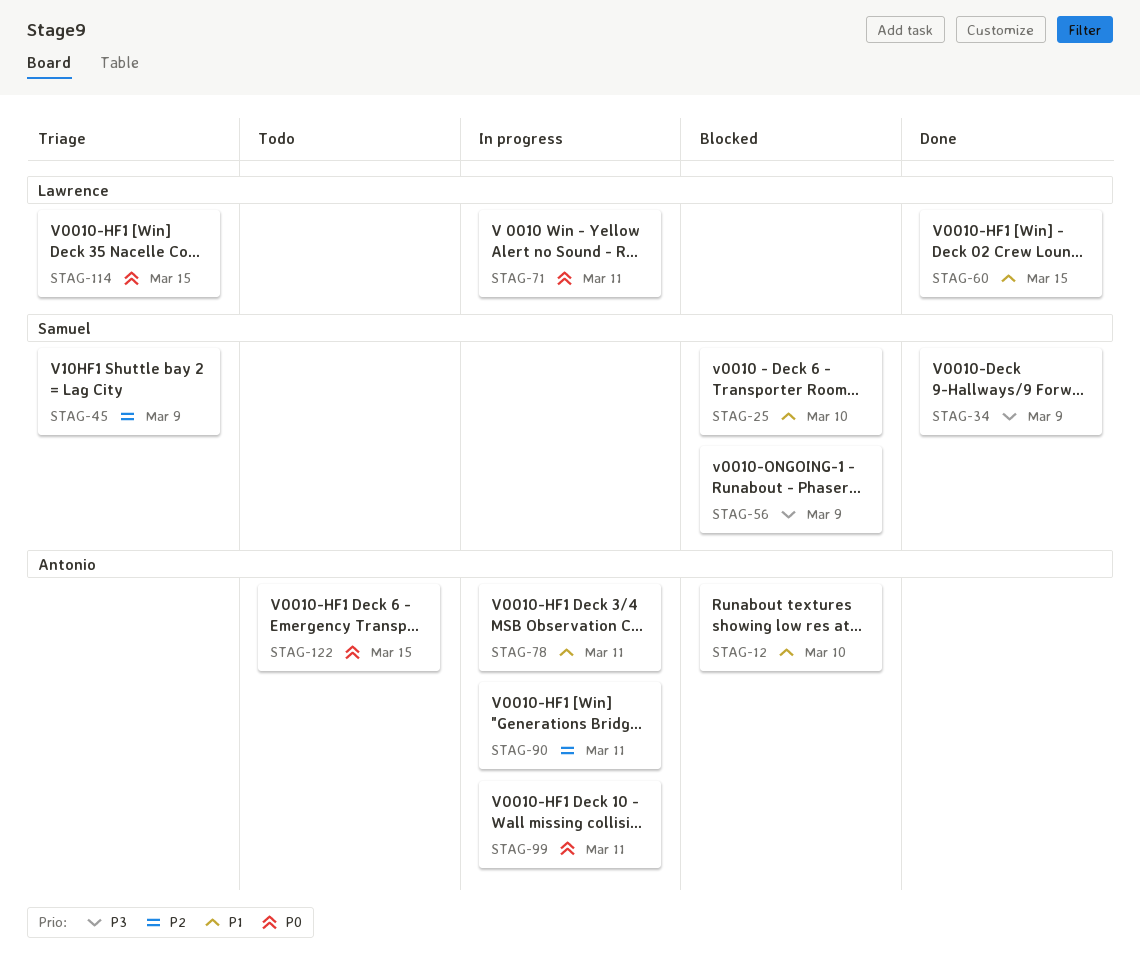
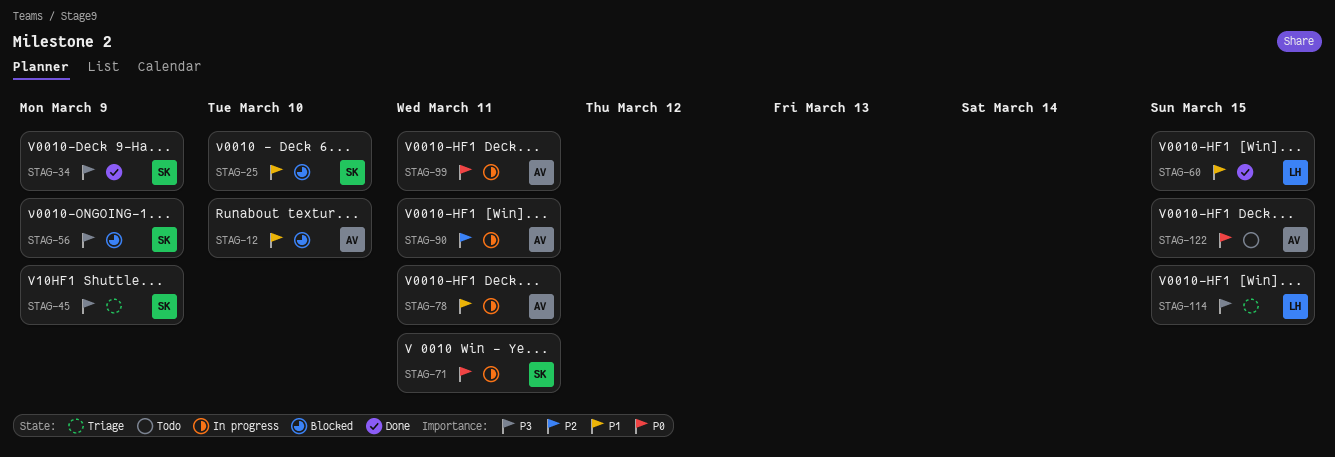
STAG-45, priority: P2 -> P3
STAG-71, owner: Lawrence -> Samuel
STAG-114, priority: P0 -> P3

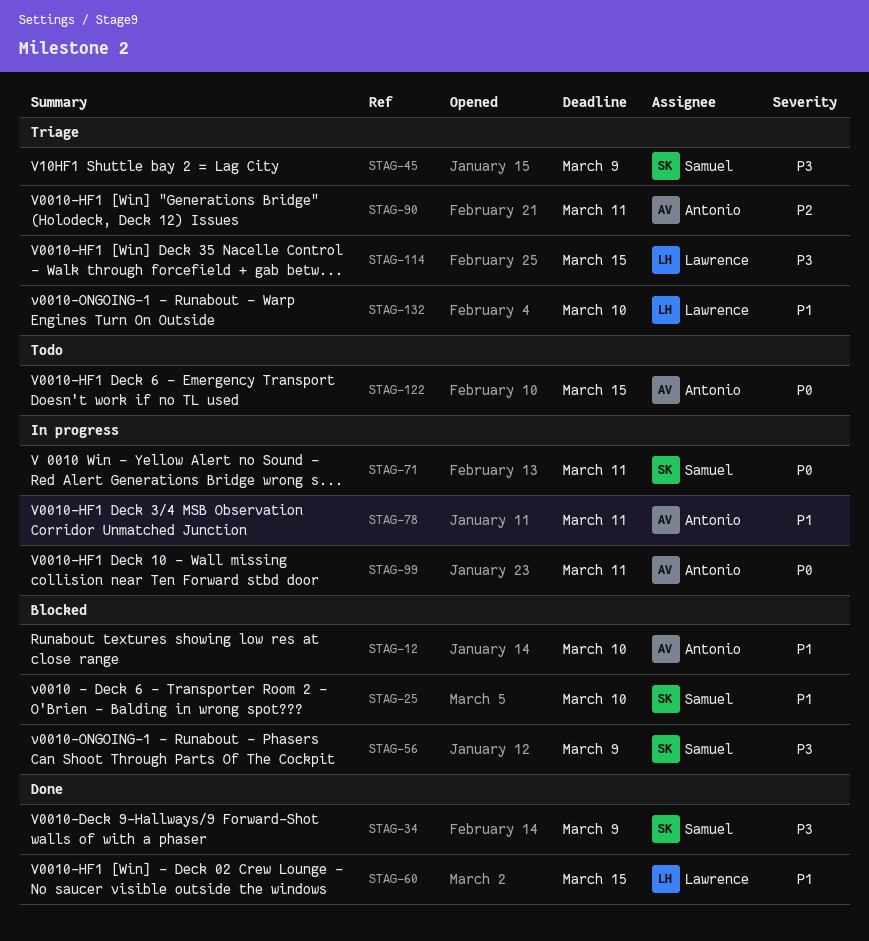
STAG-90, status: In progress -> Triage
STAG-132: none -> present

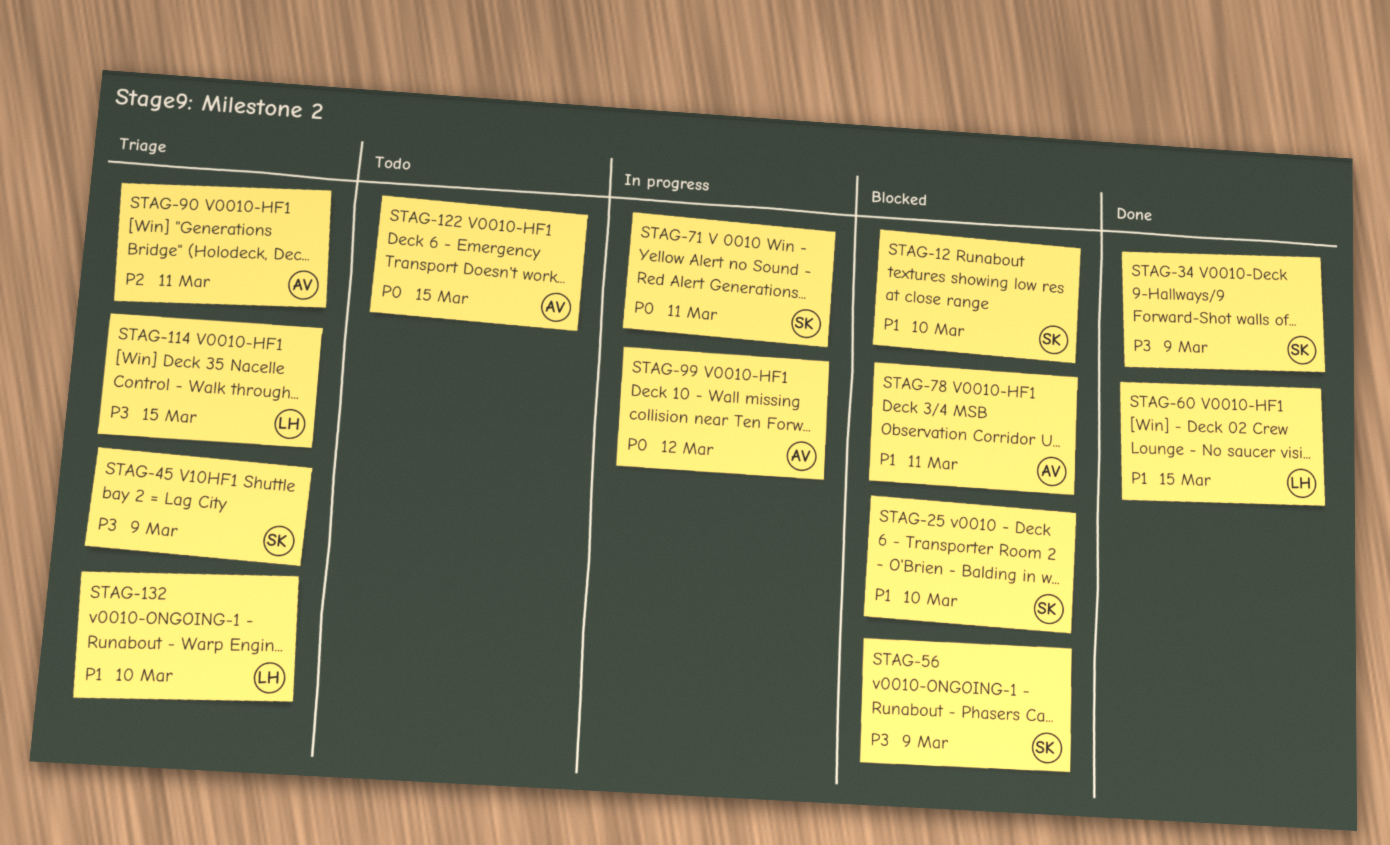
STAG-12, owner: Antonio -> Samuel
STAG-78, status: In progress -> Blocked
STAG-99, due: Mar 11 -> Mar 12

